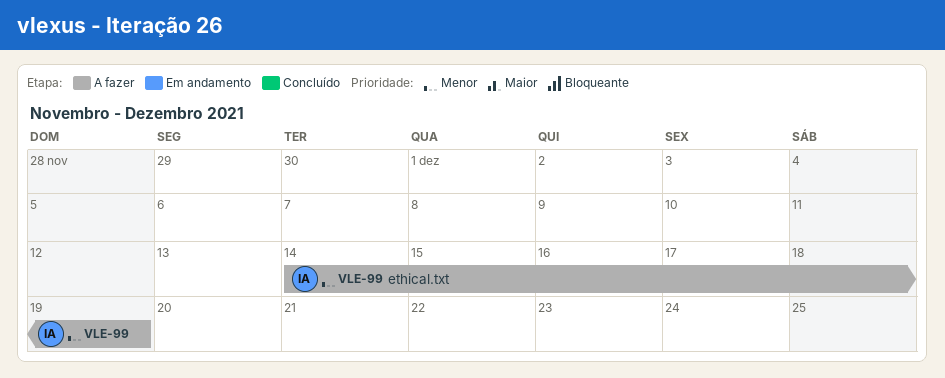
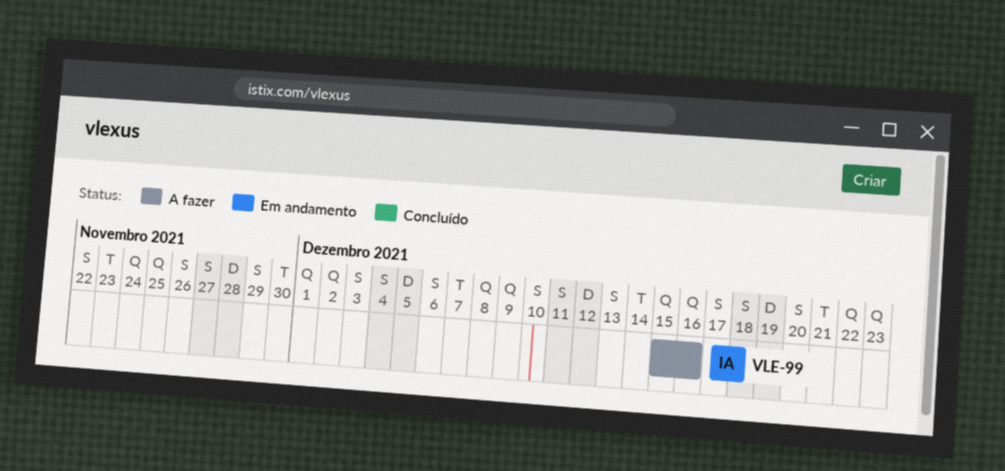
VLE-99, start: Dec 14 -> Dec 15
VLE-99, due: Dec 19 -> Dec 16

